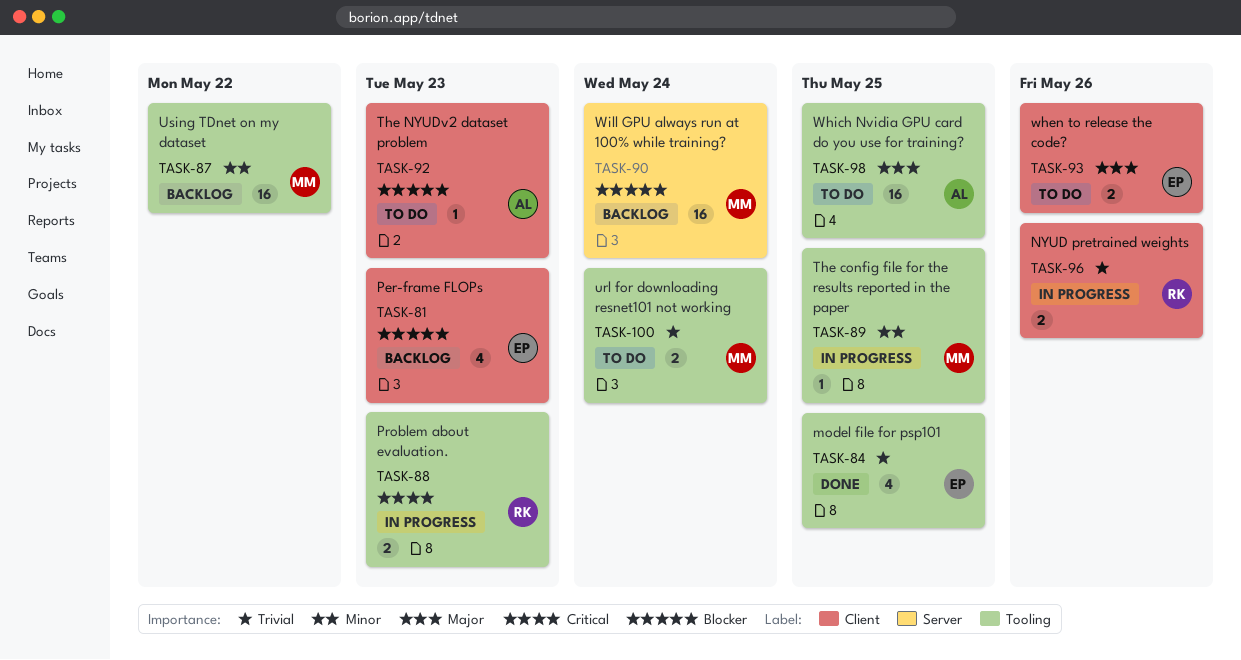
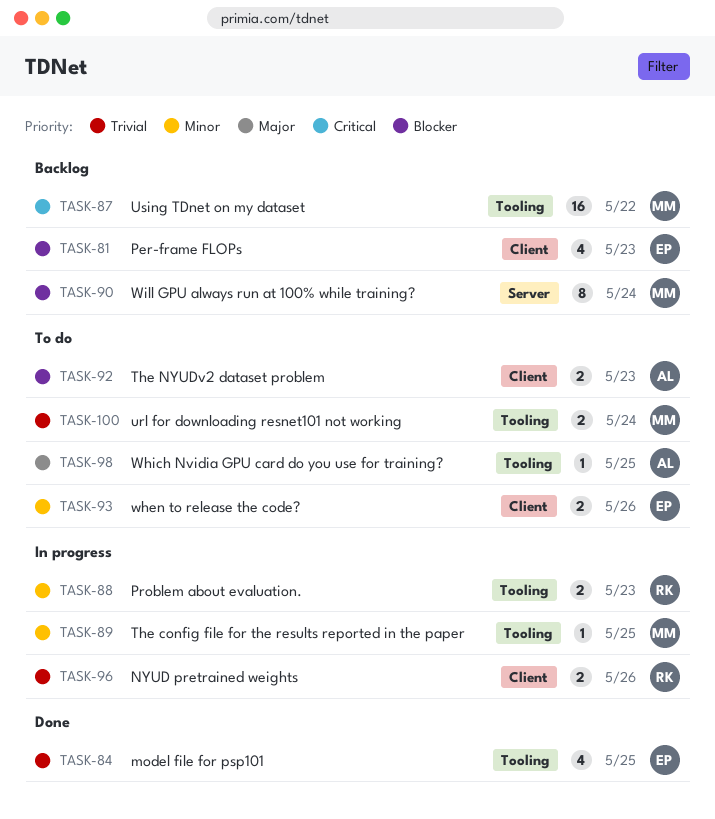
TASK-87, priority: Minor -> Critical
TASK-88, priority: Critical -> Minor
TASK-90, estimate: 16 -> 8
TASK-92, estimate: 1 -> 2
TASK-93, priority: Major -> Minor
TASK-98, estimate: 16 -> 1

